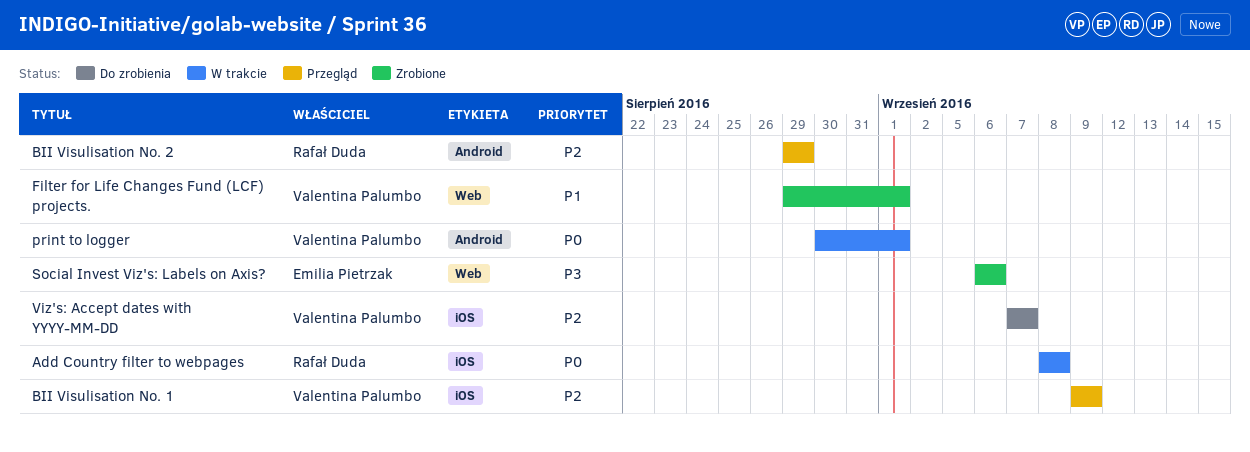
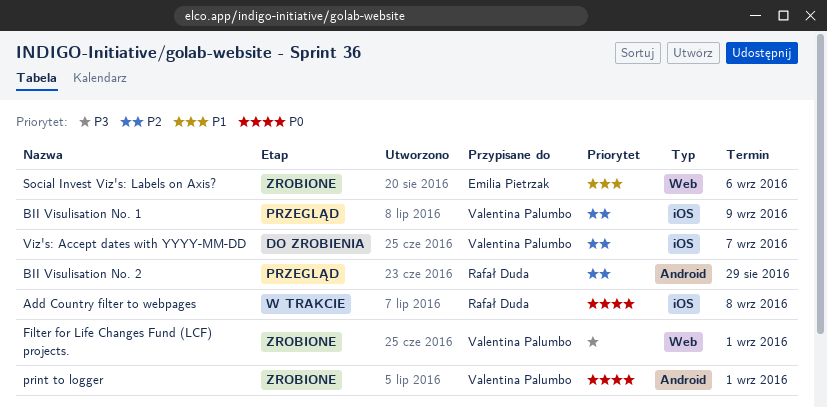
Filter for Life Changes Fund (LCF) projects., priority: P1 -> P3
print to logger, status: W trakcie -> Zrobione
Social Invest Viz's: Labels on Axis?, priority: P3 -> P1

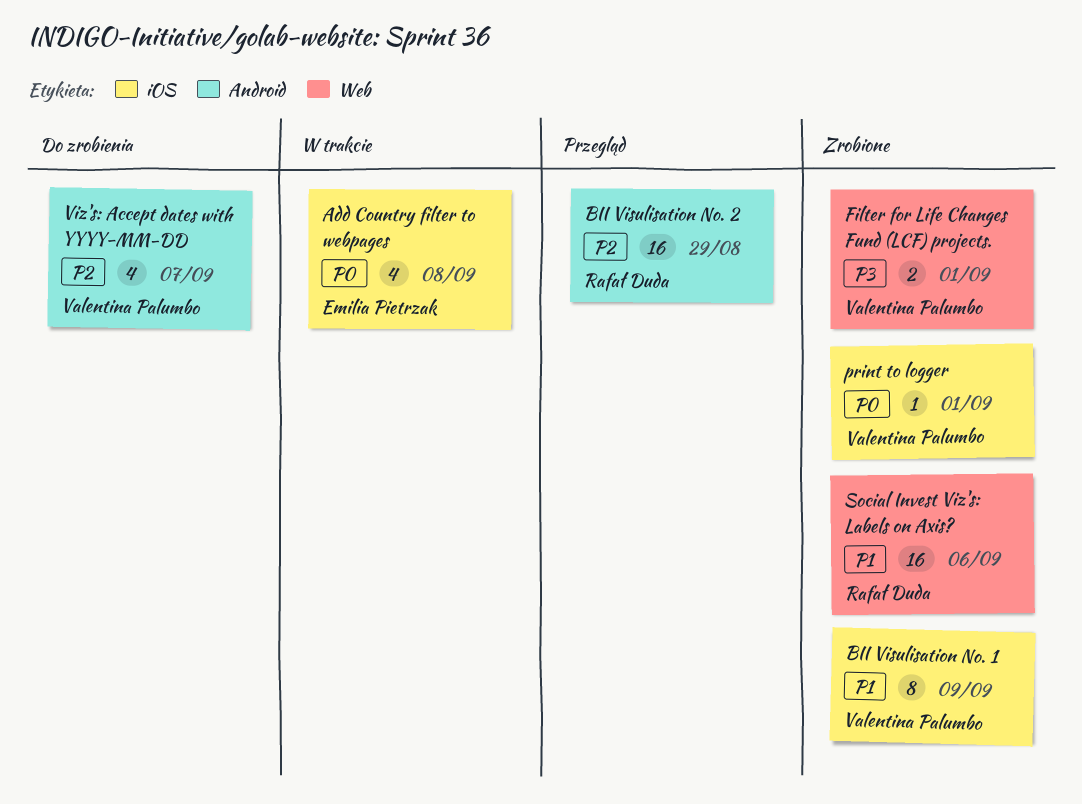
Add Country filter to webpages, owner: Rafał Duda -> Emilia Pietrzak
BII Visulisation No. 1, status: Przegląd -> Zrobione
BII Visulisation No. 1, priority: P2 -> P1
print to logger, label: Android -> iOS
Social Invest Viz's: Labels on Axis?, owner: Emilia Pietrzak -> Rafał Duda
Viz's: Accept dates with YYYY-MM-DD, label: iOS -> Android

